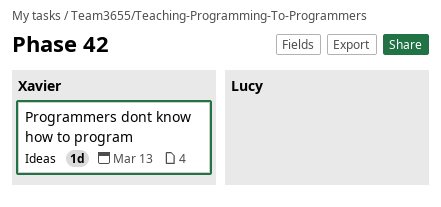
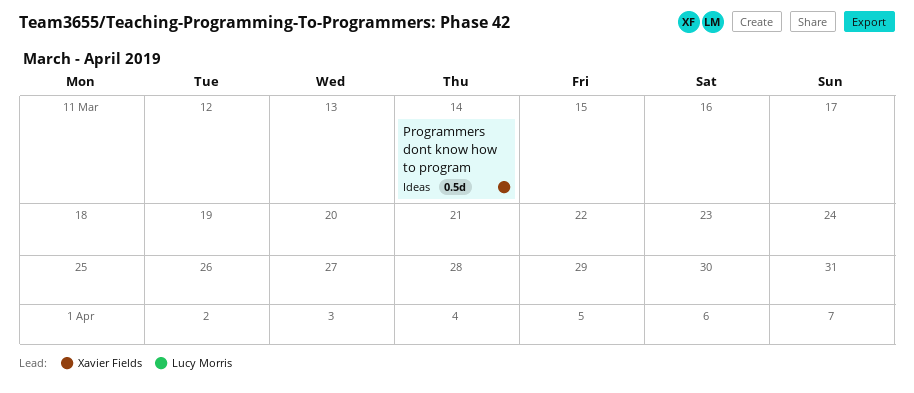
Programmers dont know how to program, estimate: 1d -> 0.5d
Programmers dont know how to program, due: Mar 13 -> Mar 14

